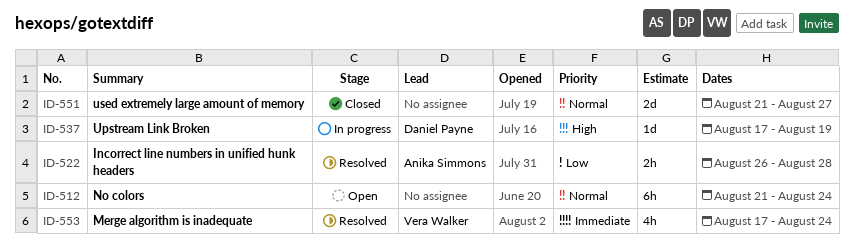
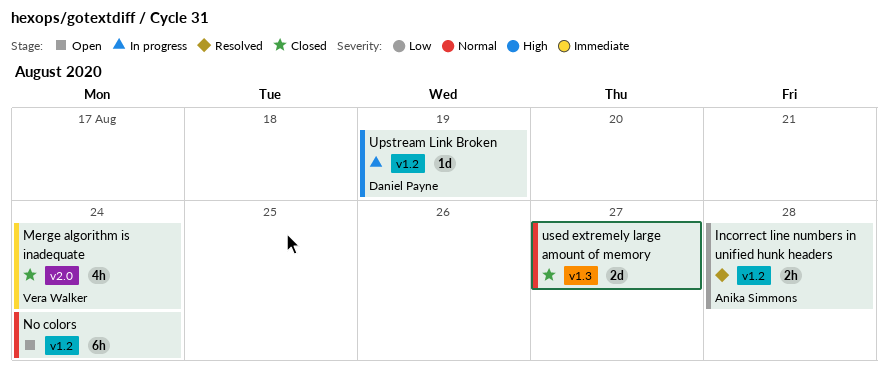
Merge algorithm is inadequate, status: Resolved -> Closed

